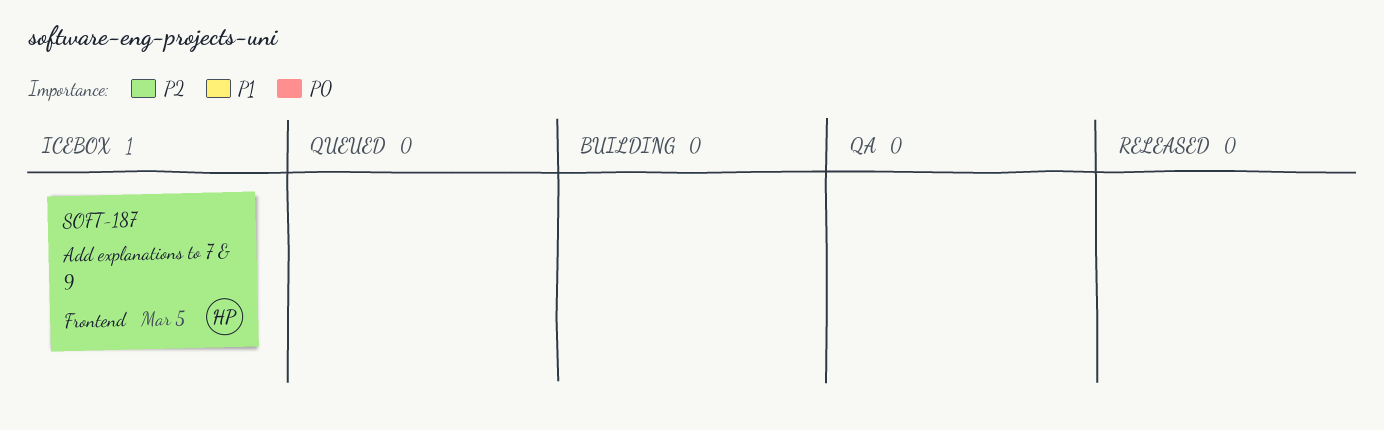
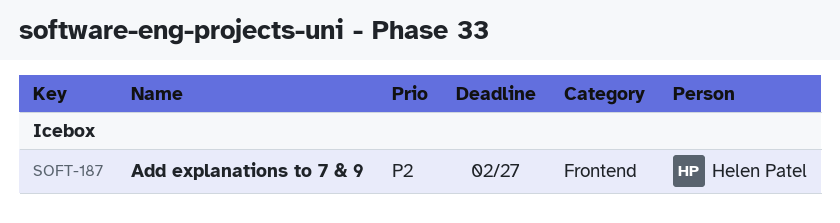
SOFT-187, due: Mar 5 -> Feb 27

